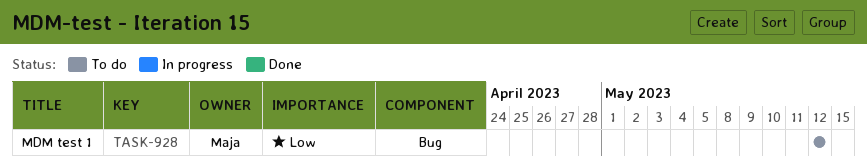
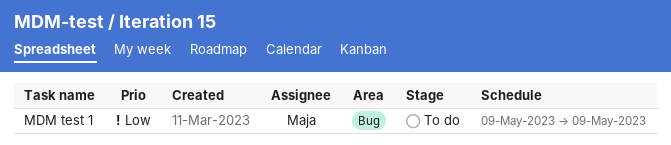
MDM test 1, start: May 12 -> May 9
MDM test 1, due: May 12 -> May 9

